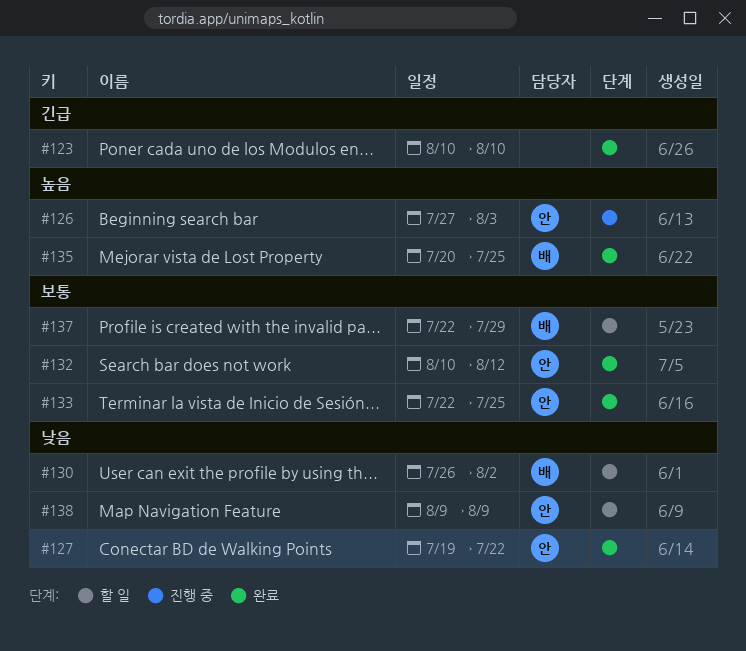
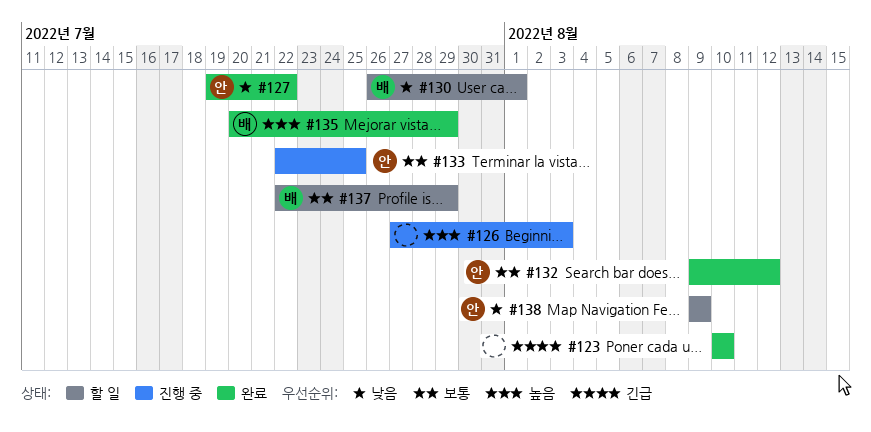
#126, owner: 안 -> none
#130, due: Aug 2 -> Aug 1
#132, start: Aug 10 -> Aug 9
#133, status: 완료 -> 진행 중
#135, due: Jul 25 -> Jul 29

